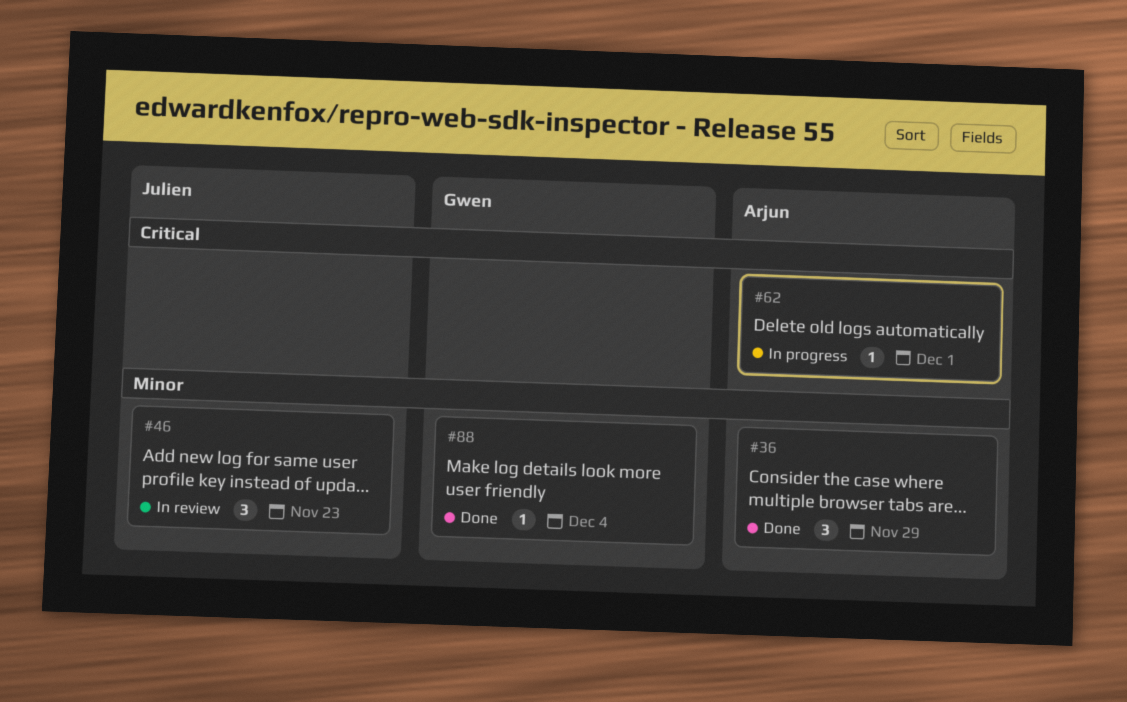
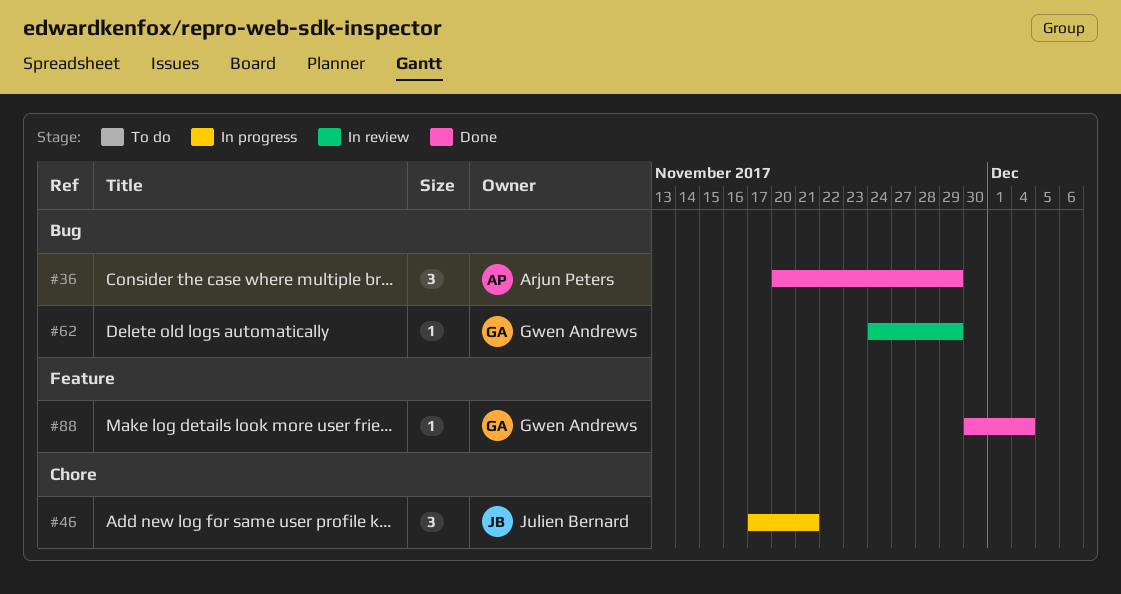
#46, status: In review -> In progress
#46, due: Nov 23 -> Nov 21
#62, status: In progress -> In review
#62, owner: Arjun Peters -> Gwen Andrews
#62, due: Dec 1 -> Nov 29

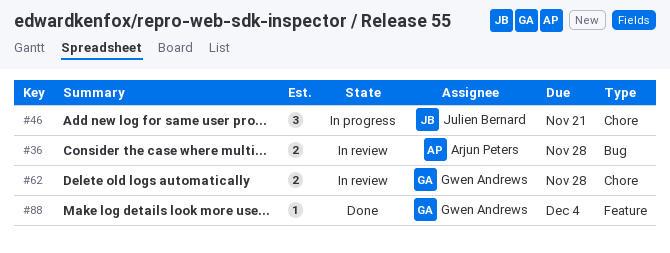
#36, status: Done -> In review
#36, estimate: 3 -> 2
#36, due: Nov 29 -> Nov 28
#62, label: Bug -> Chore
#62, estimate: 1 -> 2
#62, due: Nov 29 -> Nov 28

